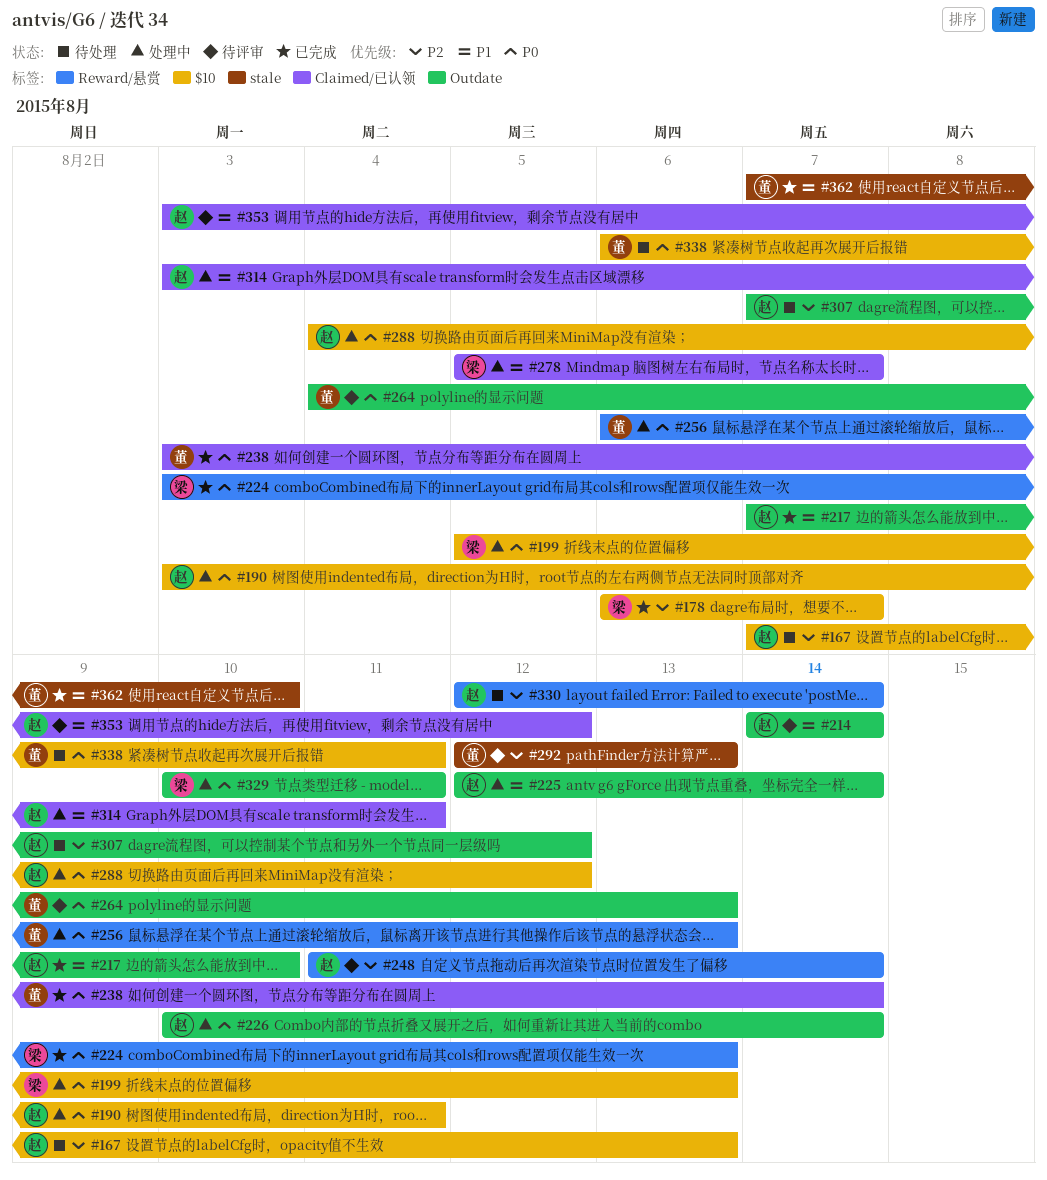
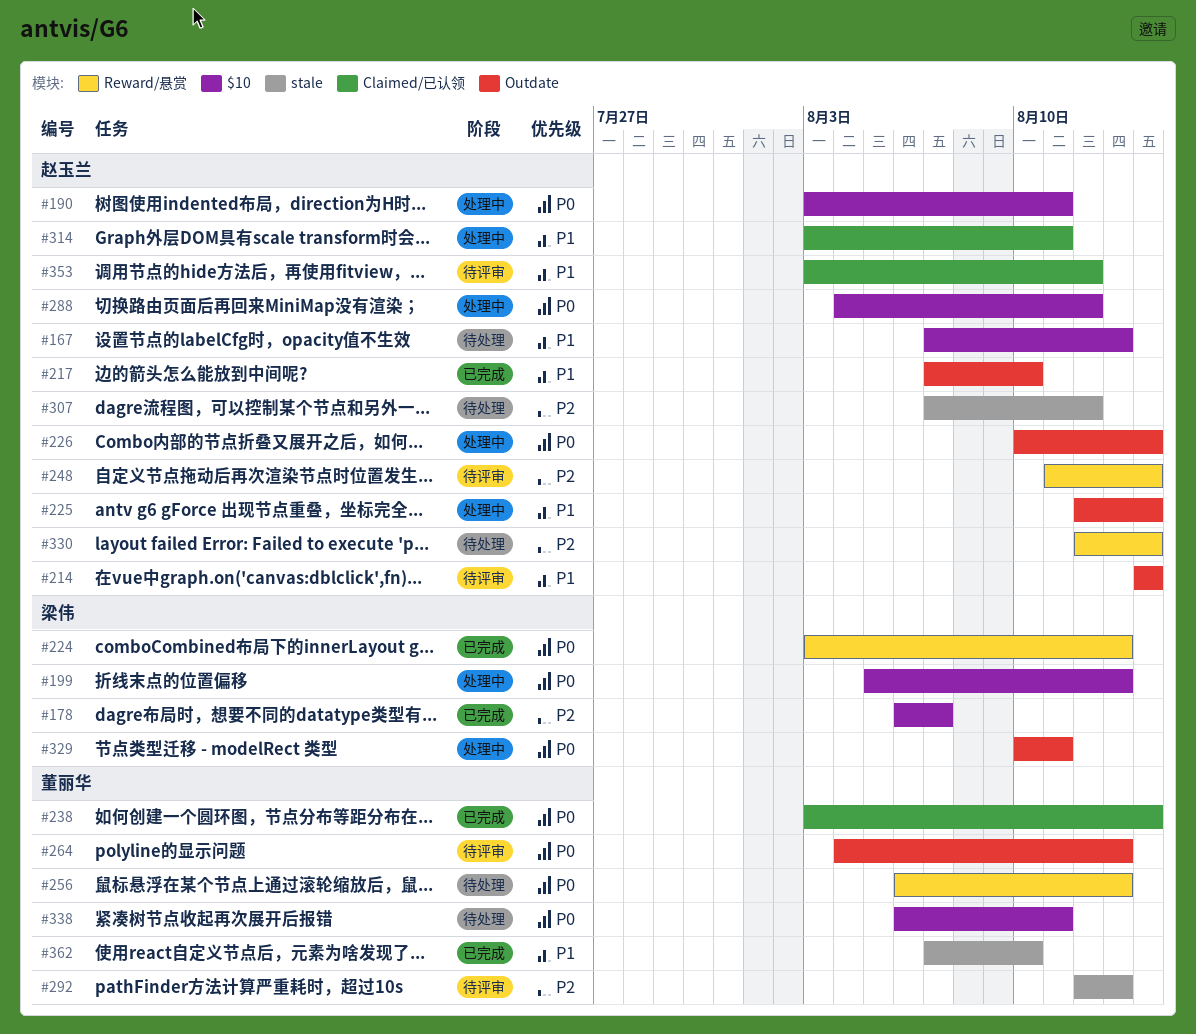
#167, priority: P2 -> P1
#256, status: 处理中 -> 待处理
#278: present -> none
#307, label: Outdate -> stale

